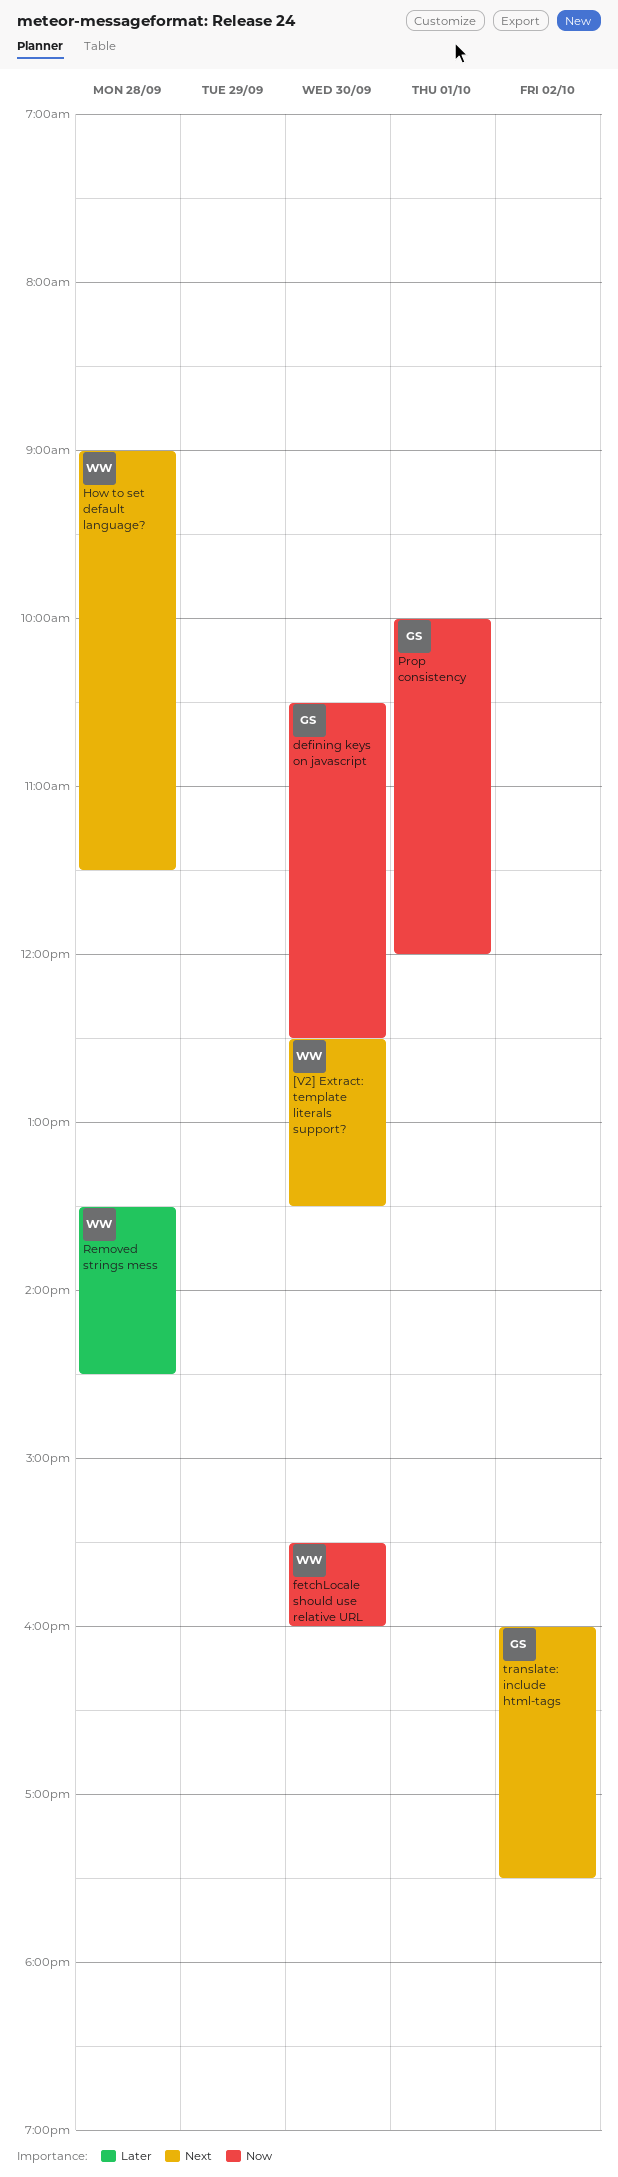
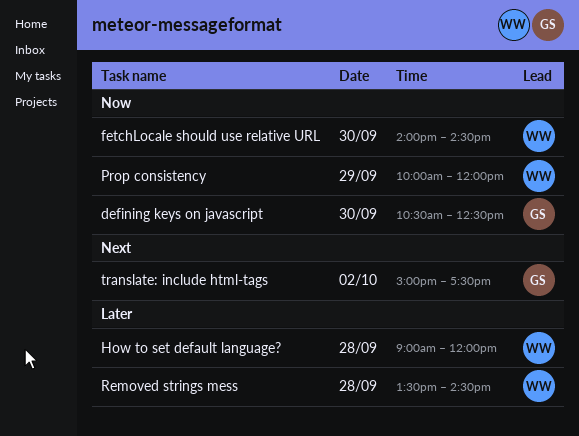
[V2] Extract: template literals support?: present -> none
fetchLocale should use relative URL, begins: 15:30 -> 14:00
fetchLocale should use relative URL, ends: 16:00 -> 14:30
How to set default language?, priority: Next -> Later
How to set default language?, ends: 11:30 -> 12:00
Prop consistency, owner: GS -> WW
Prop consistency, day: Oct 1 -> Sep 29
translate: include html-tags, begins: 16:00 -> 15:00

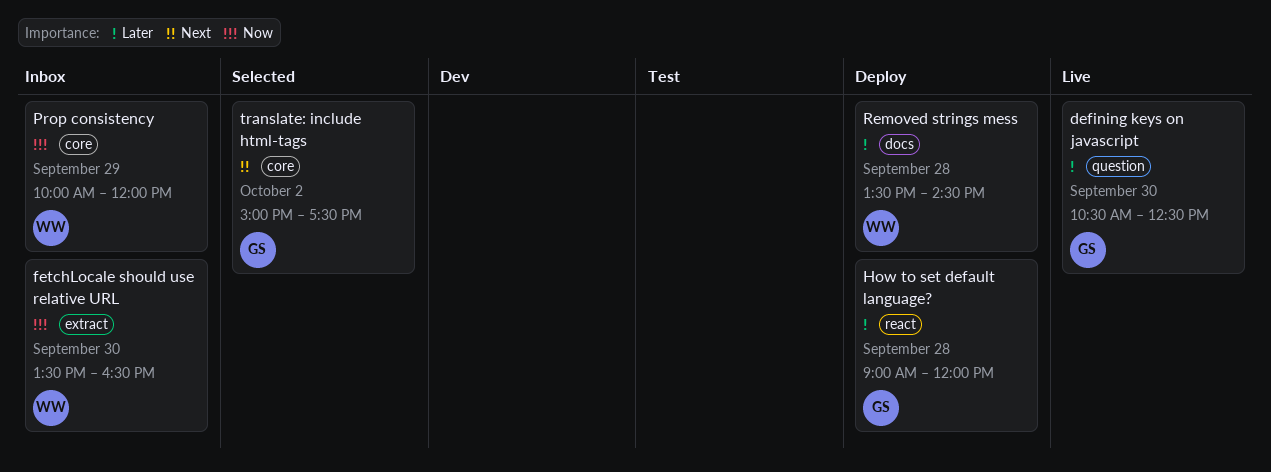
defining keys on javascript, priority: Now -> Later
fetchLocale should use relative URL, begins: 14:00 -> 13:30
fetchLocale should use relative URL, ends: 14:30 -> 16:30
How to set default language?, owner: WW -> GS

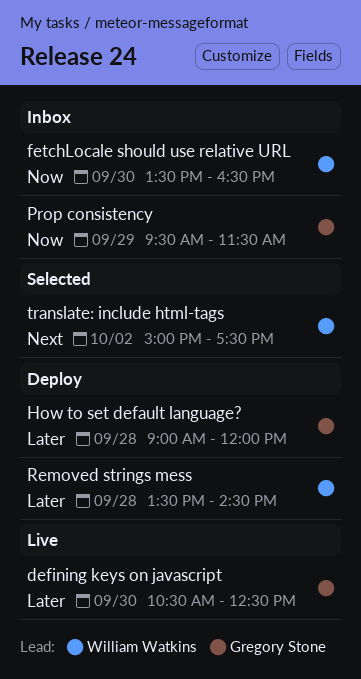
Prop consistency, owner: William Watkins -> Gregory Stone
Prop consistency, begins: 10:00 -> 09:30
Prop consistency, ends: 12:00 -> 11:30
translate: include html-tags, owner: Gregory Stone -> William Watkins

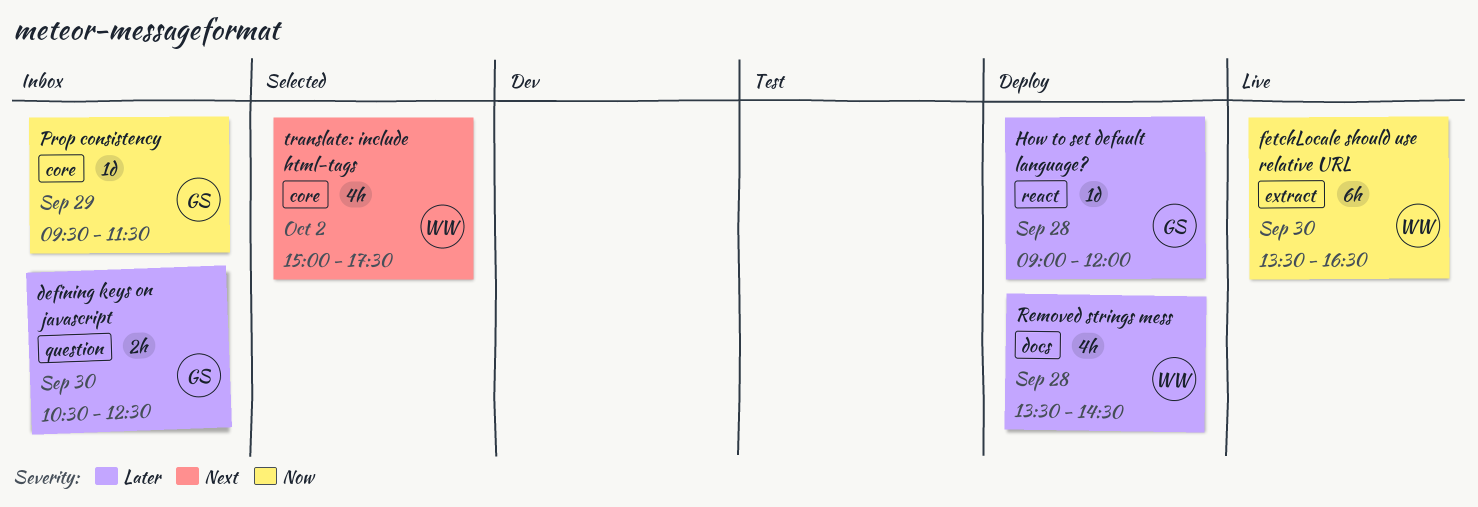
defining keys on javascript, status: Live -> Inbox
fetchLocale should use relative URL, status: Inbox -> Live

